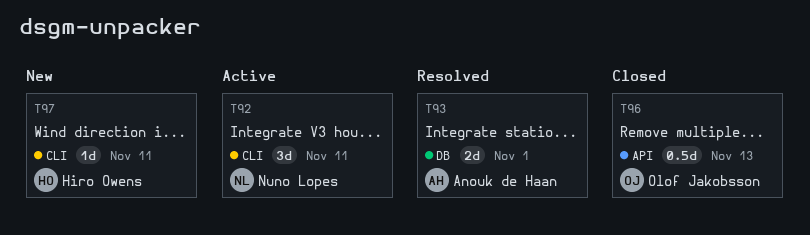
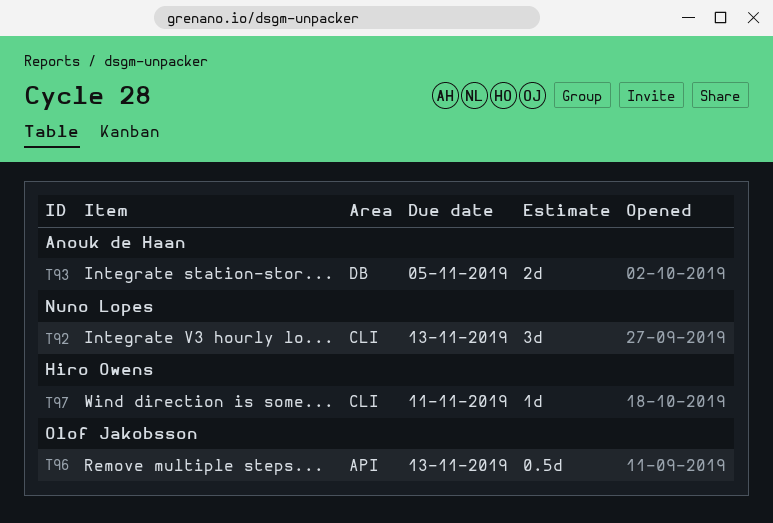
T92, due: Nov 11 -> Nov 13
T93, due: Nov 1 -> Nov 5

